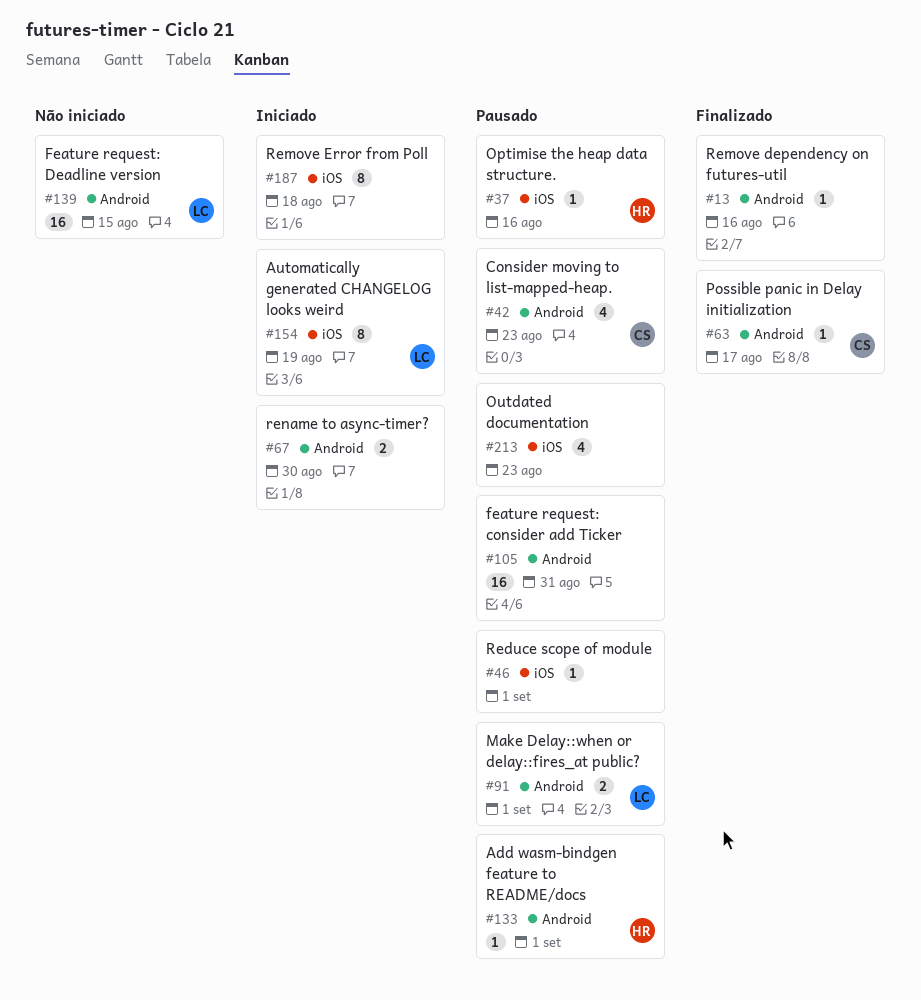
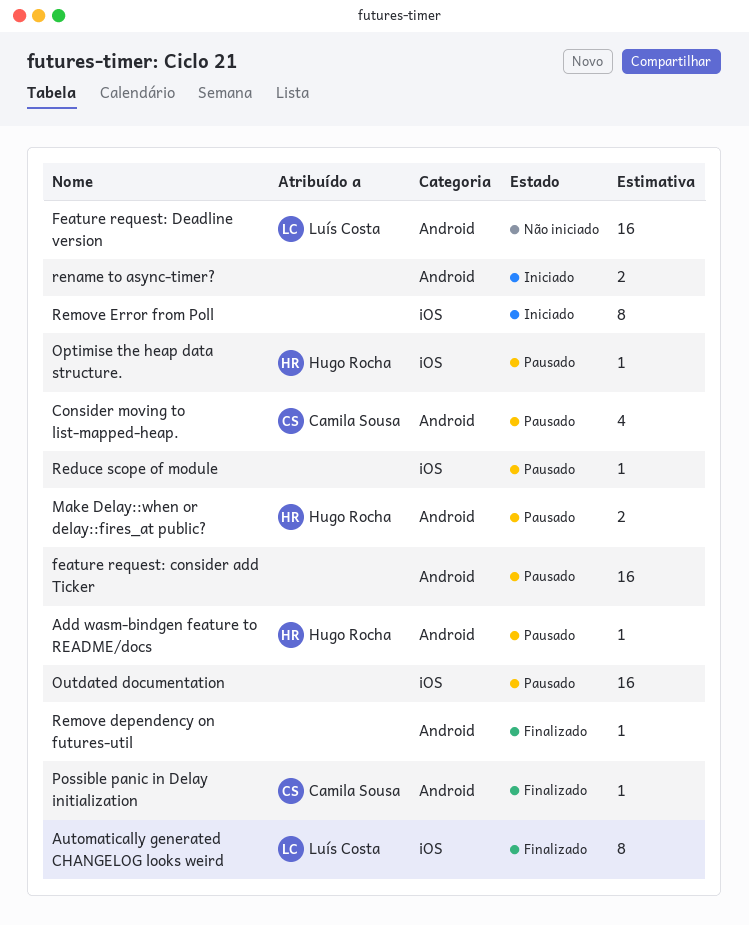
Automatically generated CHANGELOG looks weird, status: Iniciado -> Finalizado
Make Delay::when or delay::fires_at public?, owner: Luís Costa -> Hugo Rocha
Outdated documentation, estimate: 4 -> 16

